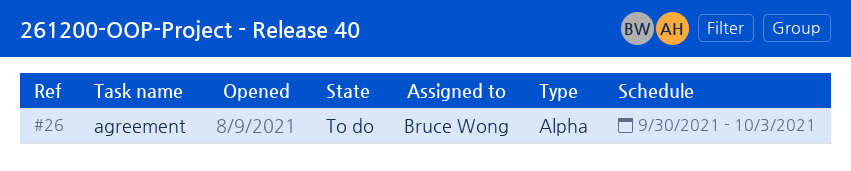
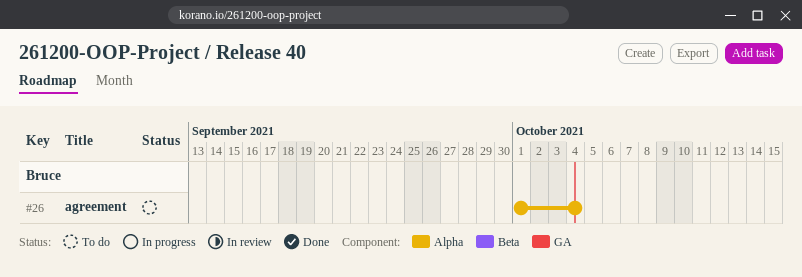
#26, start: Sep 30 -> Oct 1
#26, due: Oct 3 -> Oct 4

